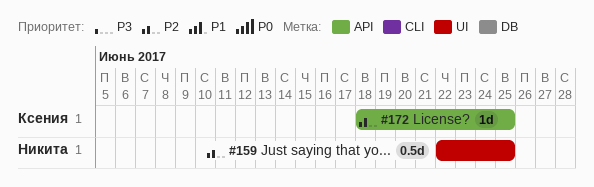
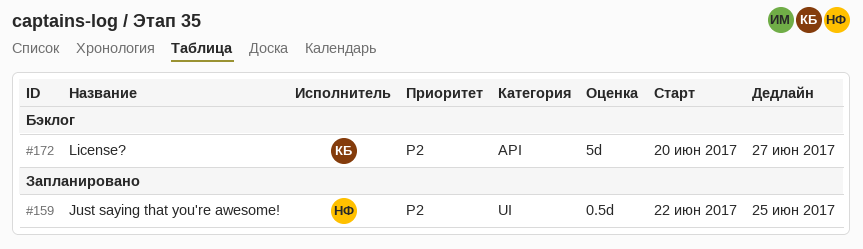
#172, estimate: 1d -> 5d
#172, start: Jun 18 -> Jun 20
#172, due: Jun 25 -> Jun 27

